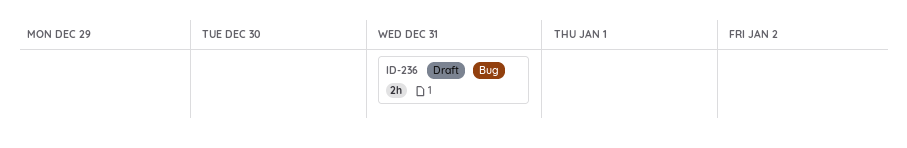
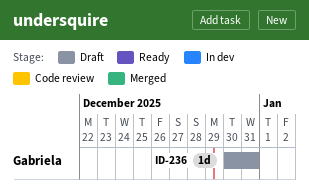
ID-236, estimate: 2h -> 1d

